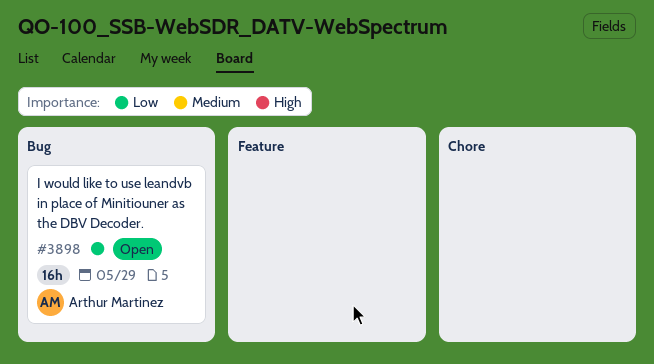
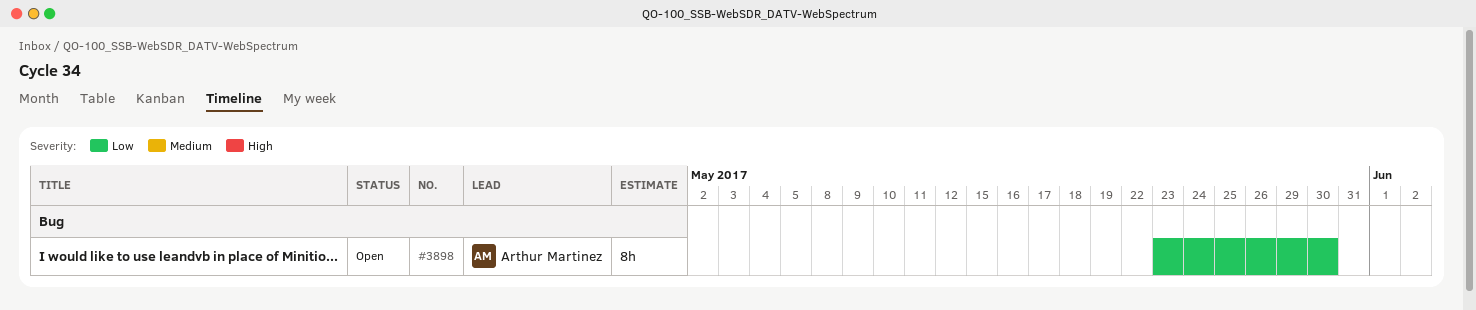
#3898, estimate: 16h -> 8h
#3898, due: May 29 -> May 30

